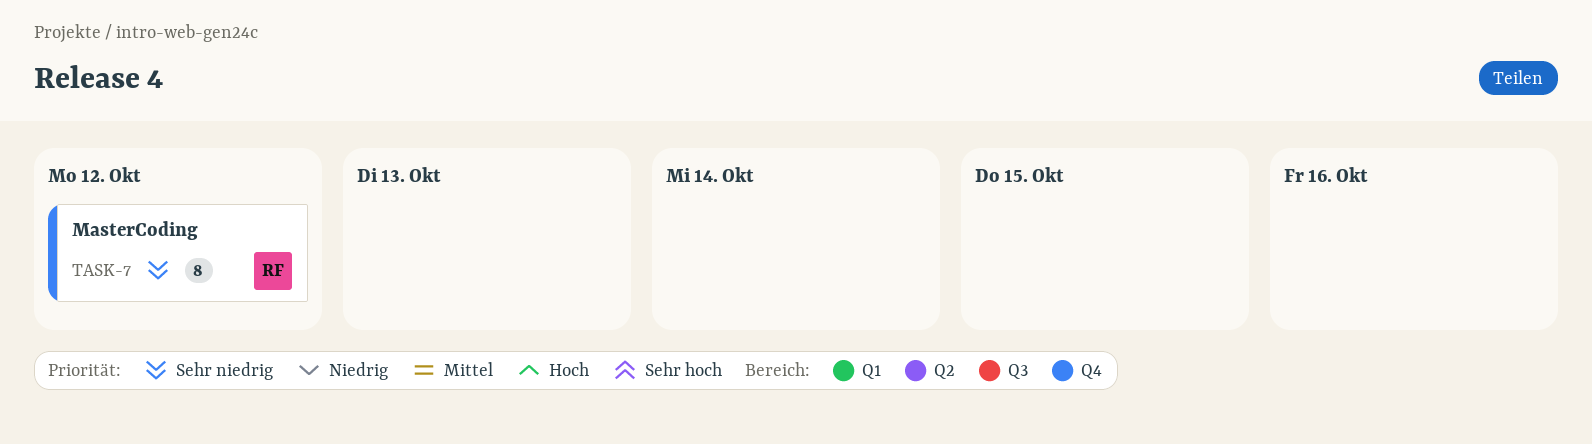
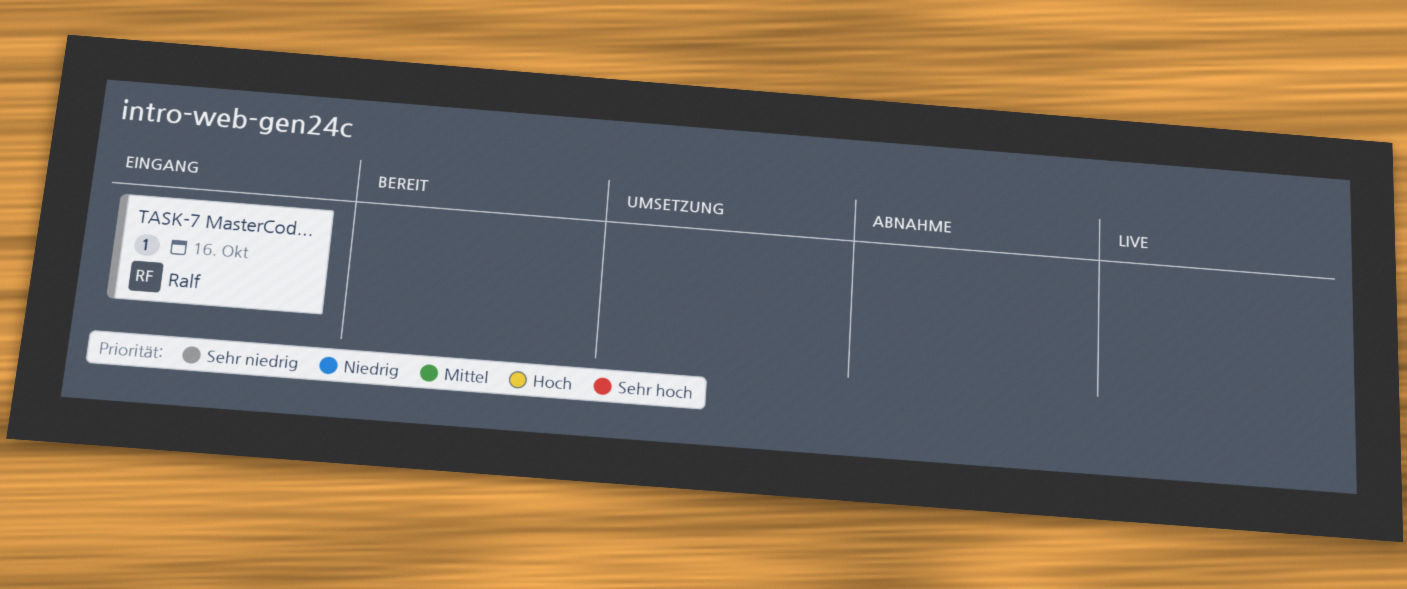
TASK-7, estimate: 8 -> 1
TASK-7, due: Oct 12 -> Oct 16

